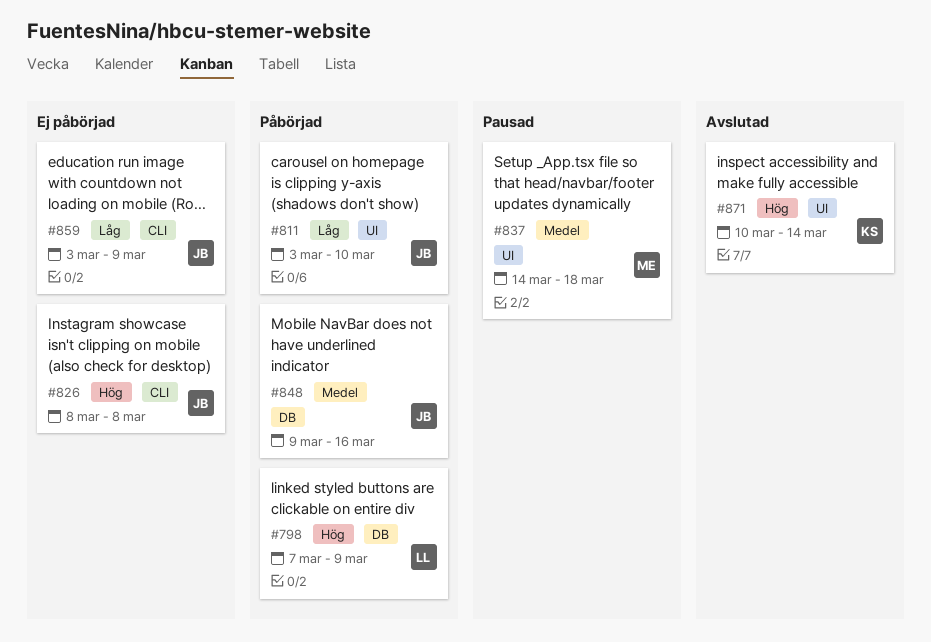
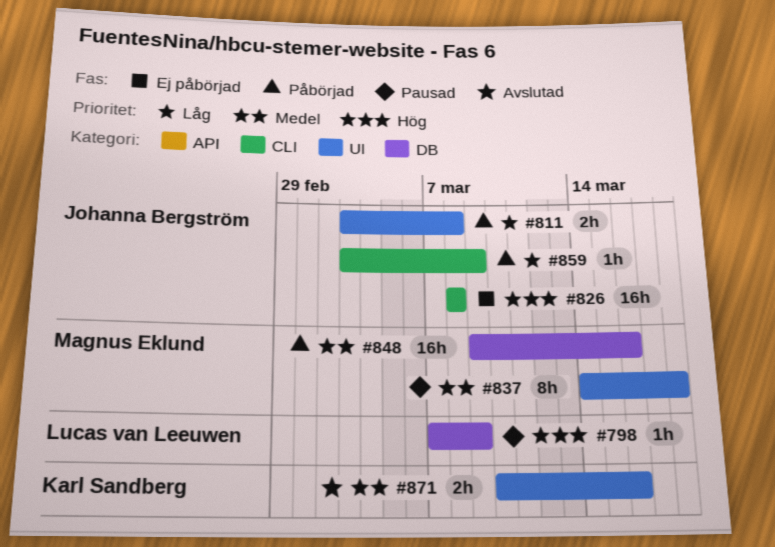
#798, status: Påbörjad -> Pausad
#811, due: Mar 10 -> Mar 8
#848, owner: Johanna Bergström -> Magnus Eklund
#859, status: Ej påbörjad -> Påbörjad
#871, priority: Hög -> Medel
#871, due: Mar 14 -> Mar 16

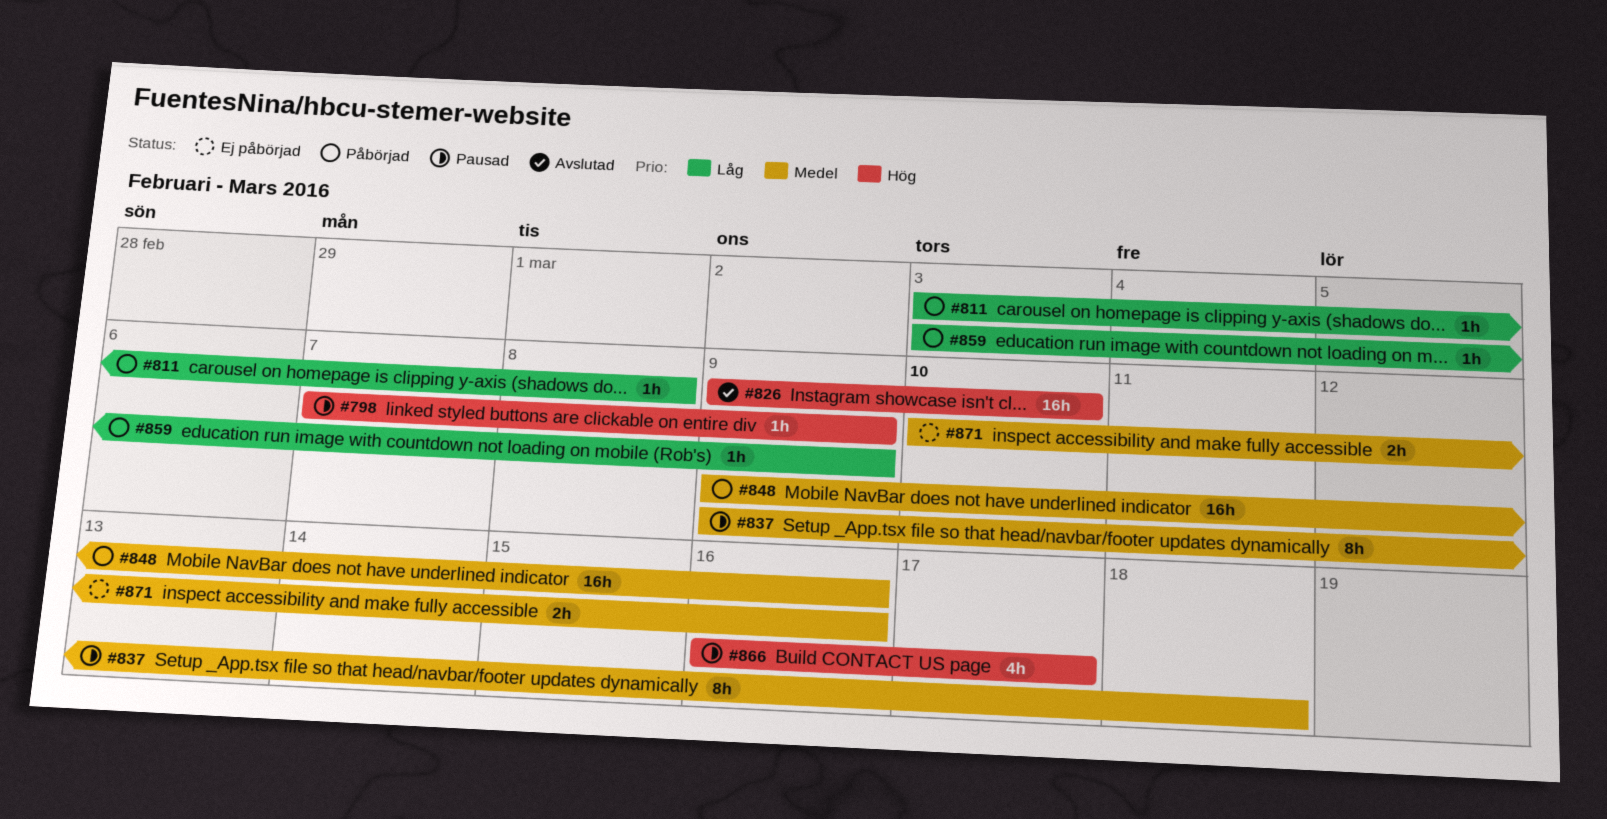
#811, estimate: 2h -> 1h
#826, status: Ej påbörjad -> Avslutad
#826, start: Mar 8 -> Mar 9
#826, due: Mar 8 -> Mar 10
#837, start: Mar 14 -> Mar 9
#866: none -> present
#871, status: Avslutad -> Ej påbörjad

